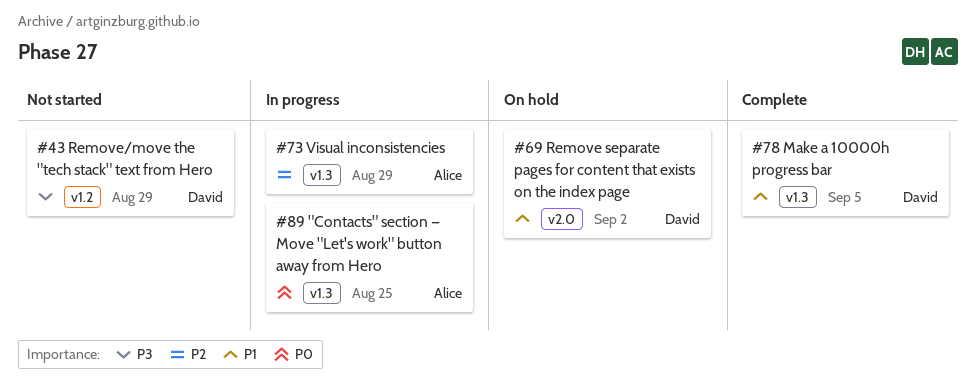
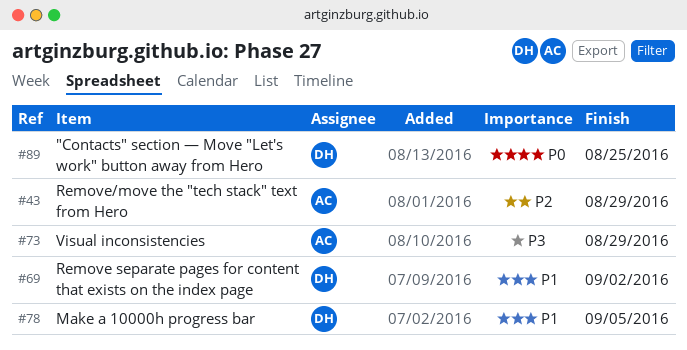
#43, owner: David -> Alice
#43, priority: P3 -> P2
#73, priority: P2 -> P3
#89, owner: Alice -> David

